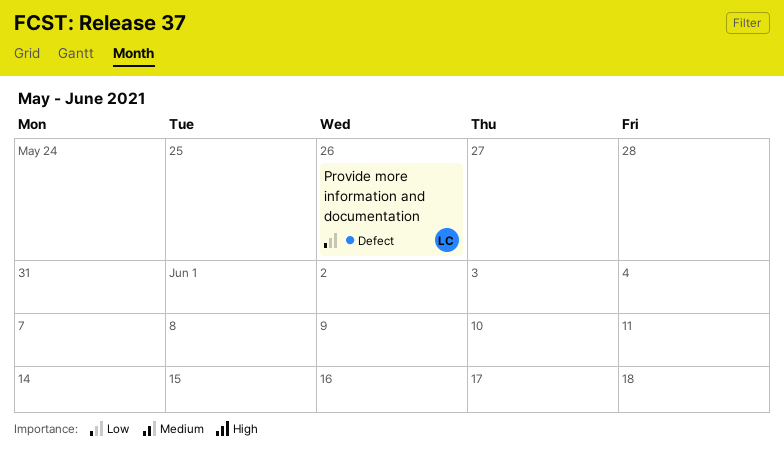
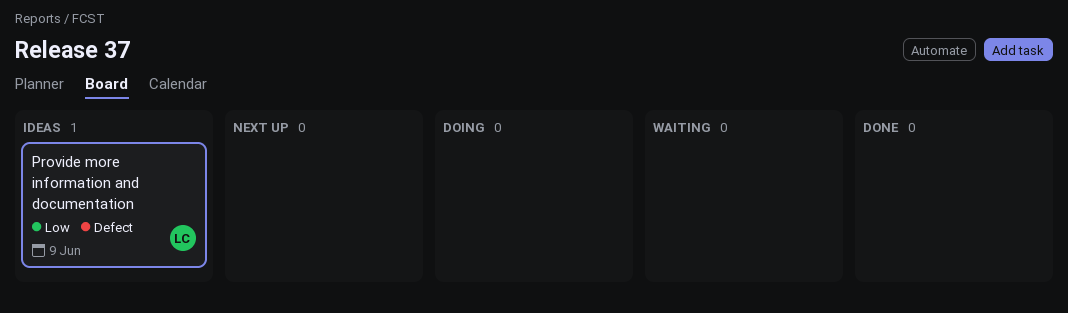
Provide more information and documentation, due: May 26 -> Jun 9

